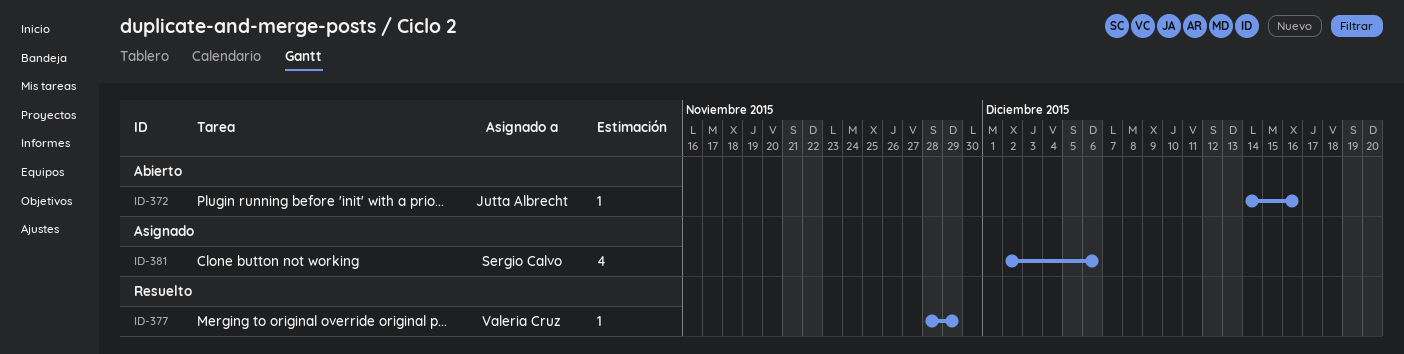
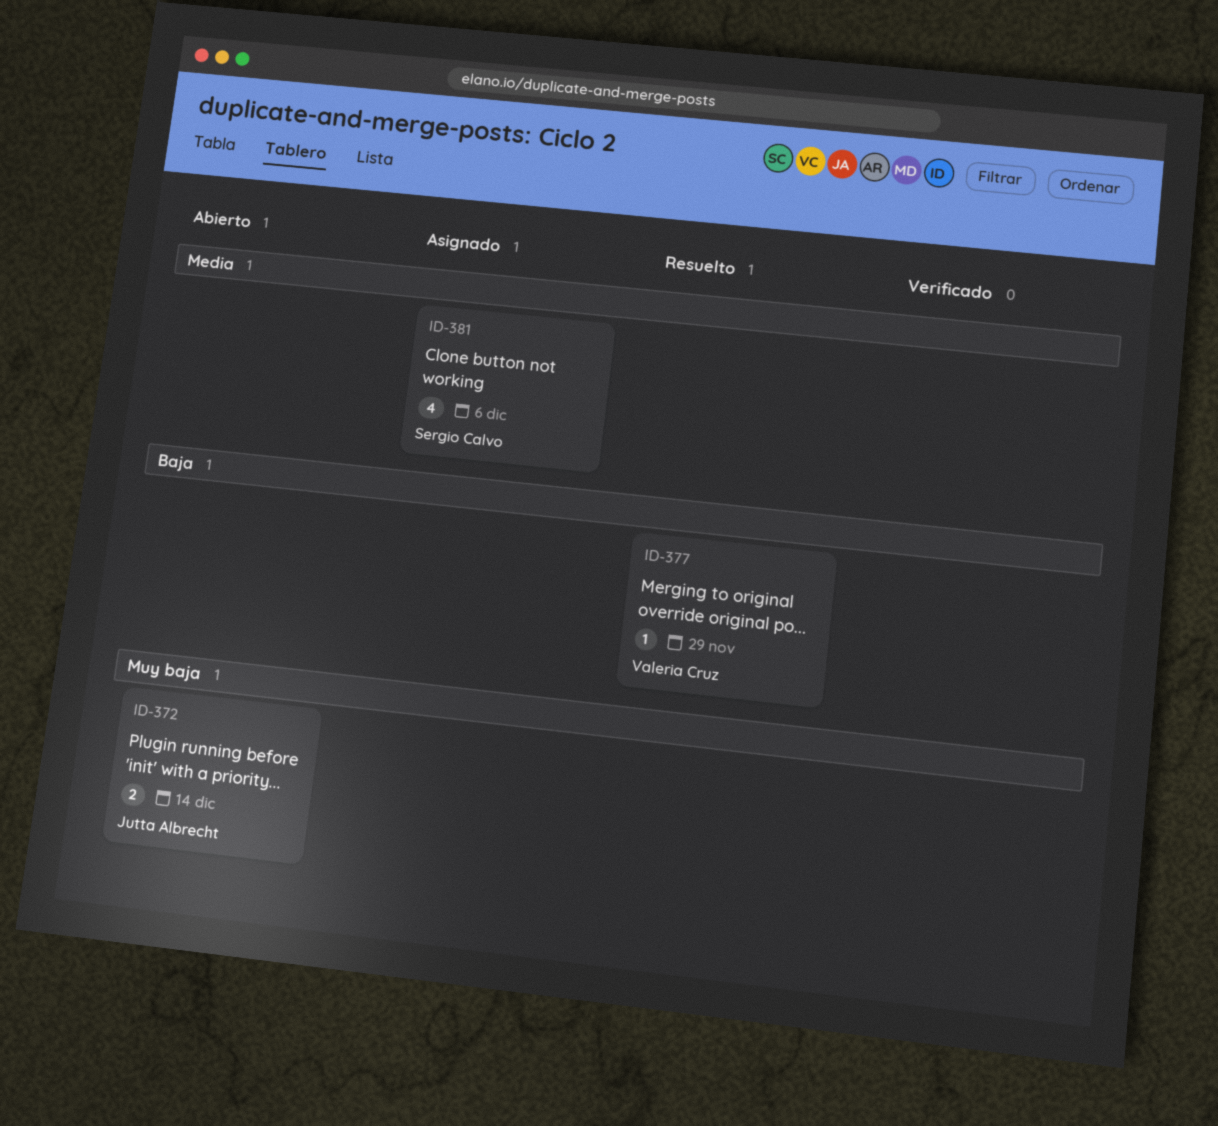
ID-372, estimate: 1 -> 2
ID-372, due: Dec 16 -> Dec 14

